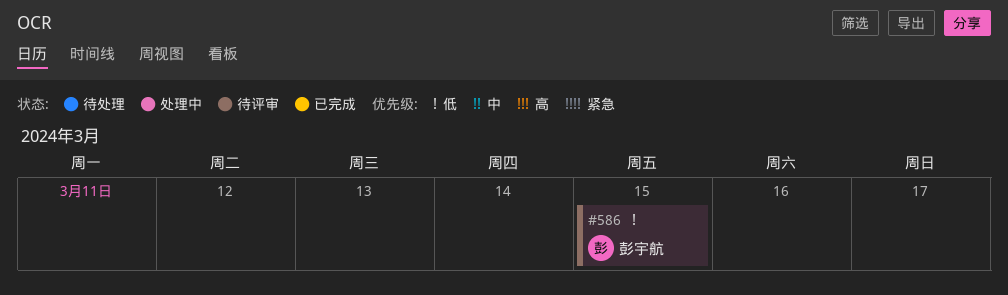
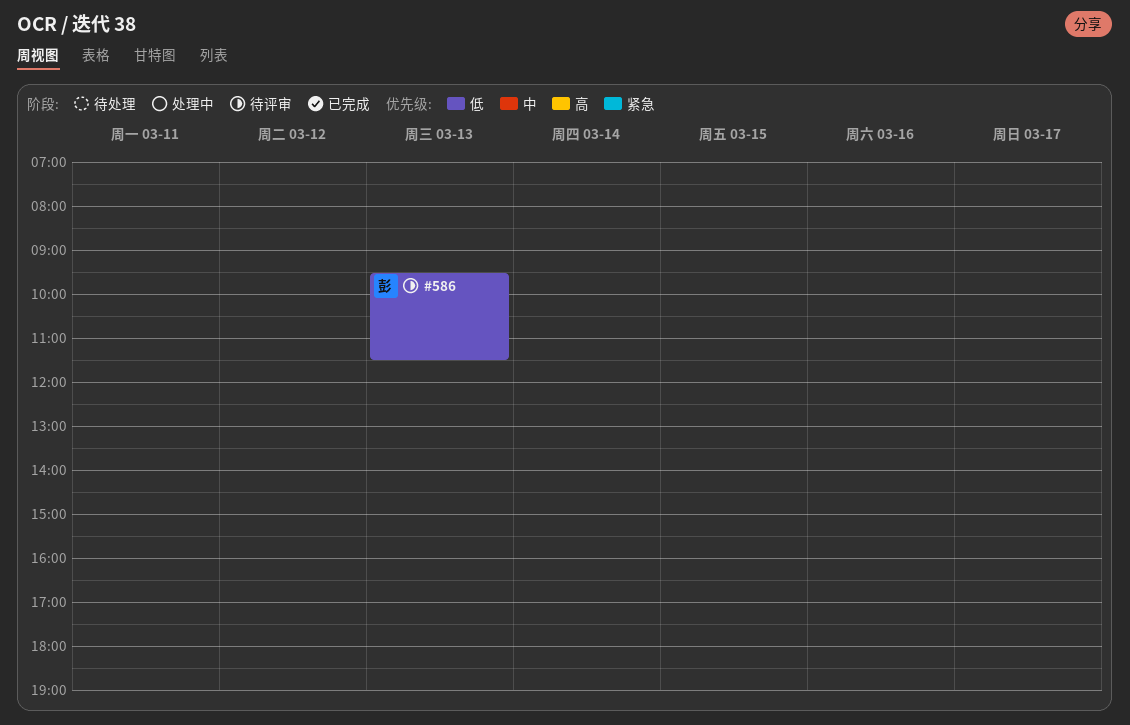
#586, day: Mar 15 -> Mar 13

